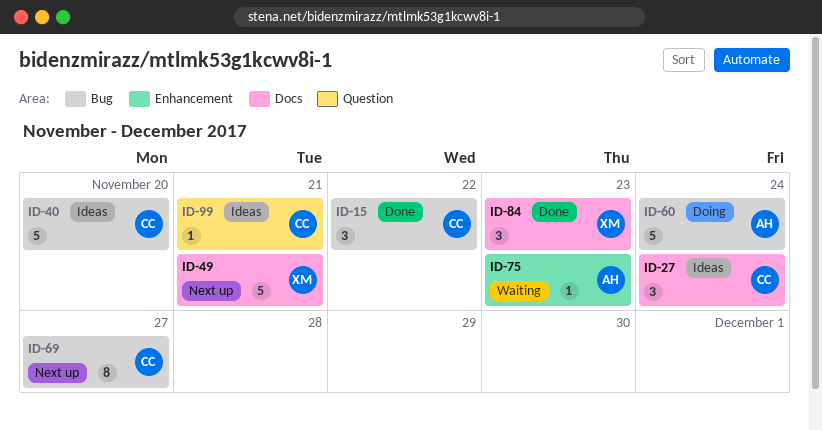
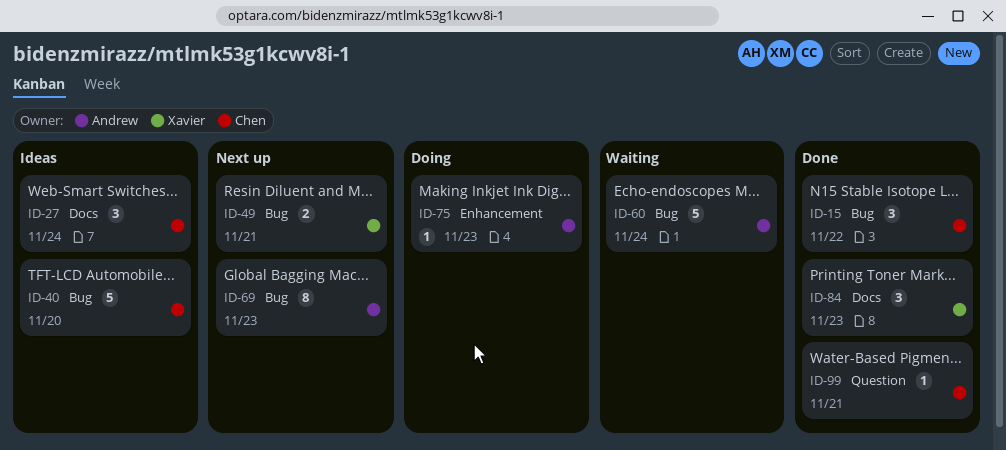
ID-49, label: Docs -> Bug
ID-49, estimate: 5 -> 2
ID-60, status: Doing -> Waiting
ID-69, owner: Chen -> Andrew
ID-69, due: Nov 27 -> Nov 23
ID-75, status: Waiting -> Doing
ID-99, status: Ideas -> Done

